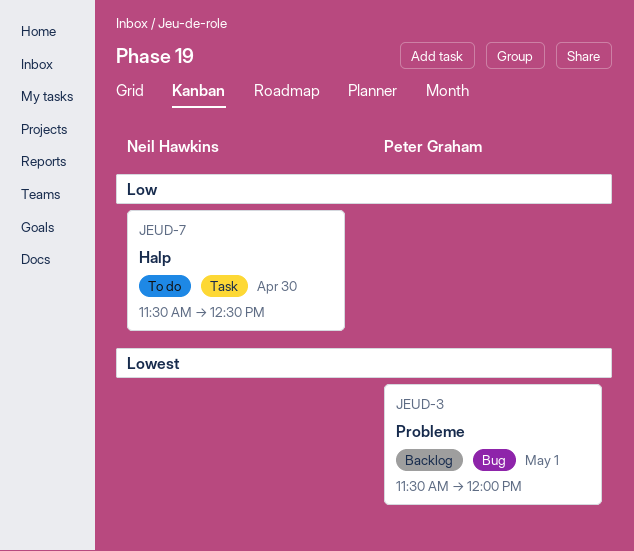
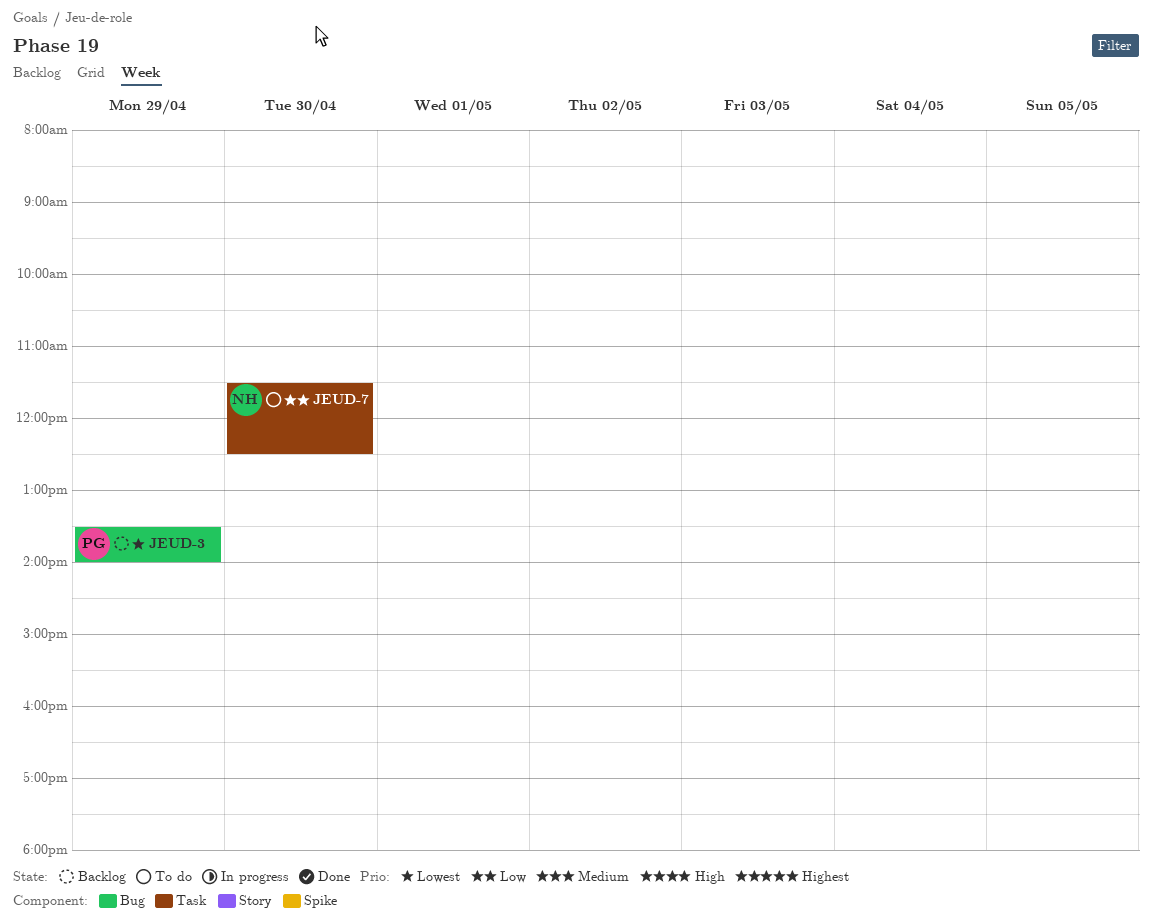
JEUD-3, day: May 1 -> Apr 29
JEUD-3, begins: 11:30 -> 13:30
JEUD-3, ends: 12:00 -> 14:00

